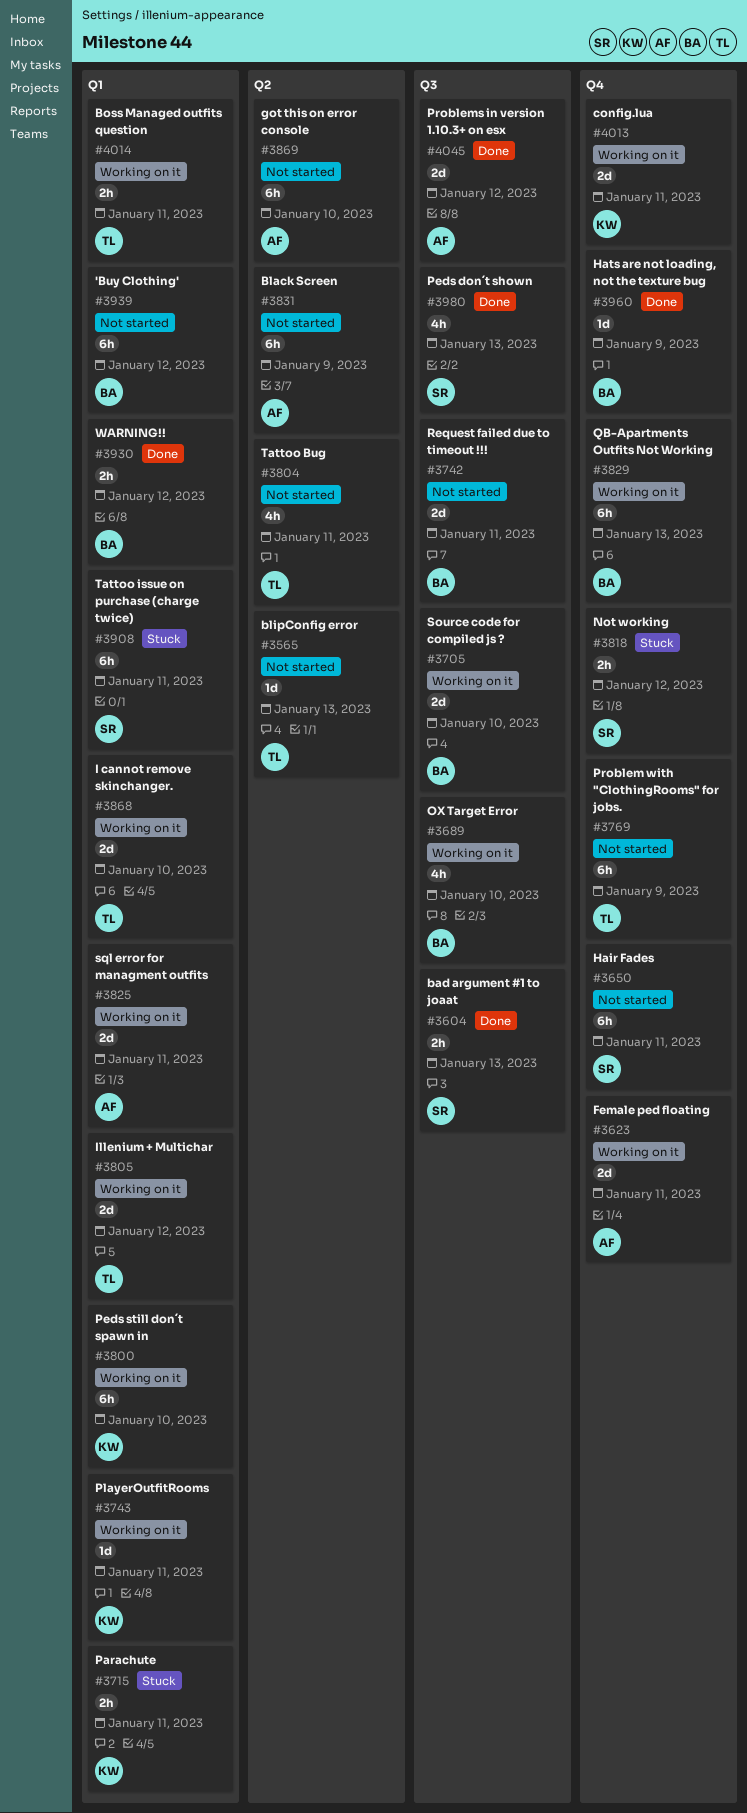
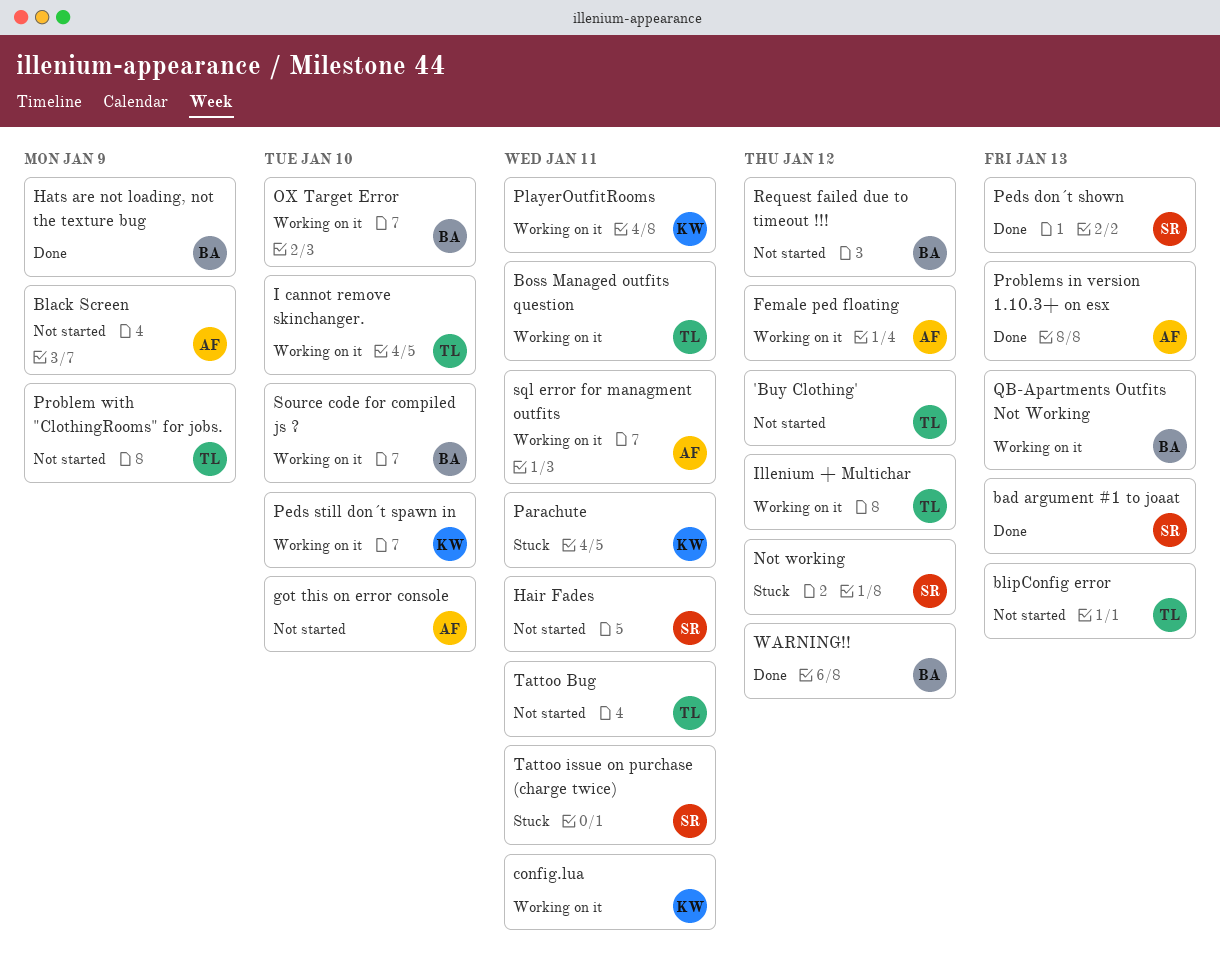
'Buy Clothing', owner: BA -> TL
Female ped floating, due: Jan 11 -> Jan 12
Problems in version 1.10.3+ on esx, due: Jan 12 -> Jan 13
Request failed due to timeout !!!, due: Jan 11 -> Jan 12

